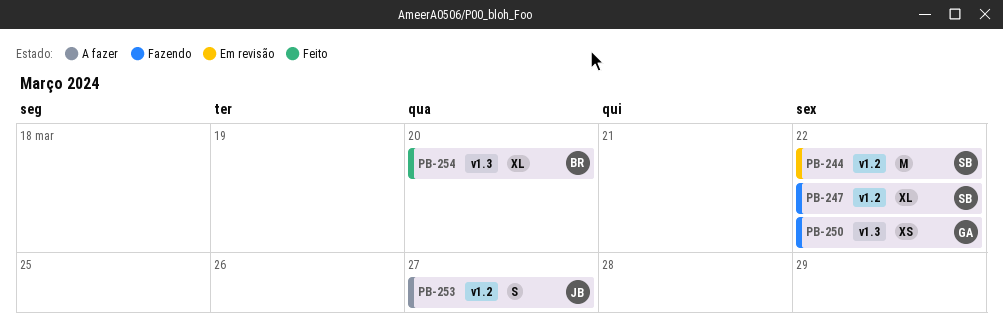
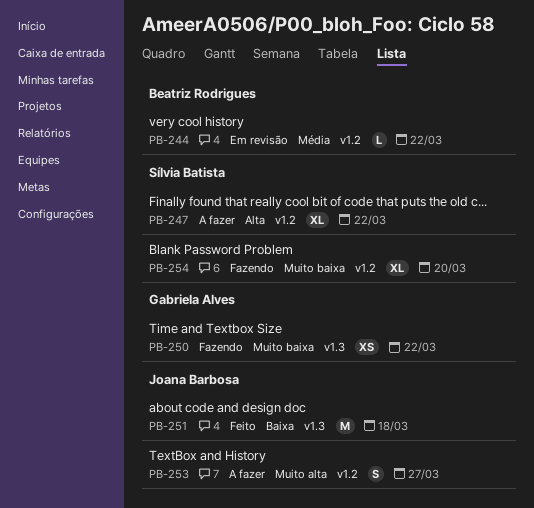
PB-244, owner: Sílvia Batista -> Beatriz Rodrigues
PB-244, estimate: M -> L
PB-247, status: Fazendo -> A fazer
PB-251: none -> present
PB-254, status: Feito -> Fazendo
PB-254, owner: Beatriz Rodrigues -> Sílvia Batista
PB-254, label: v1.3 -> v1.2

